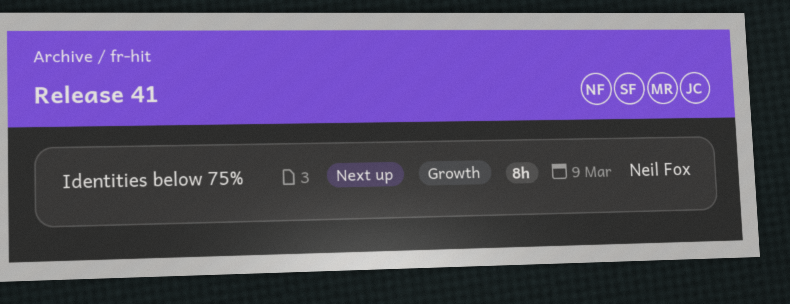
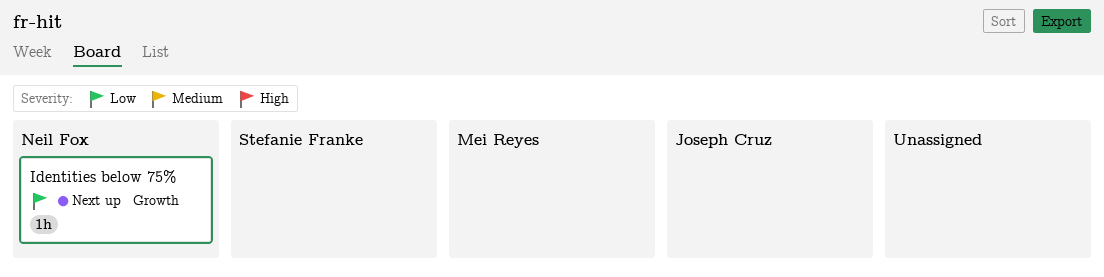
Identities below 75%, estimate: 8h -> 1h

